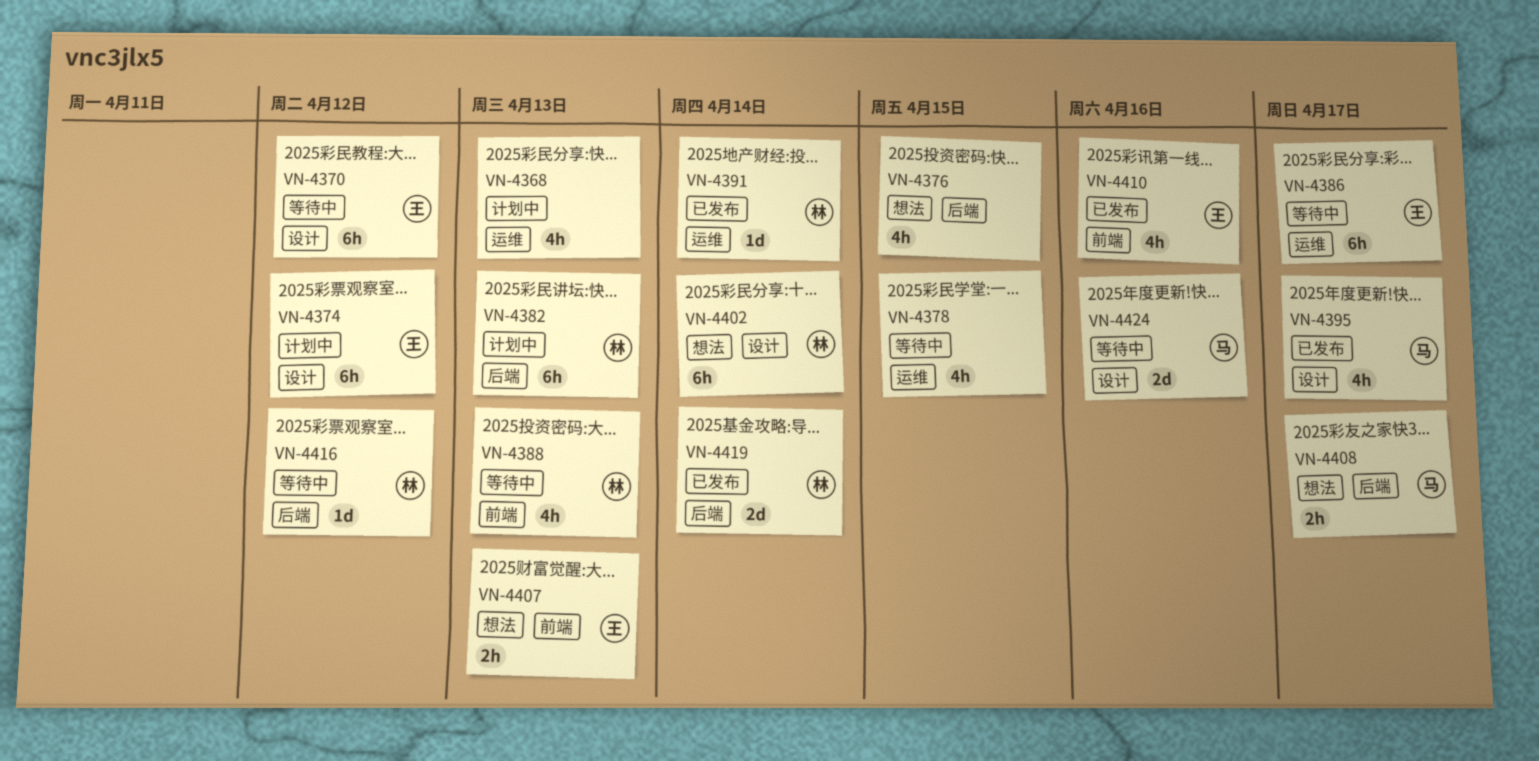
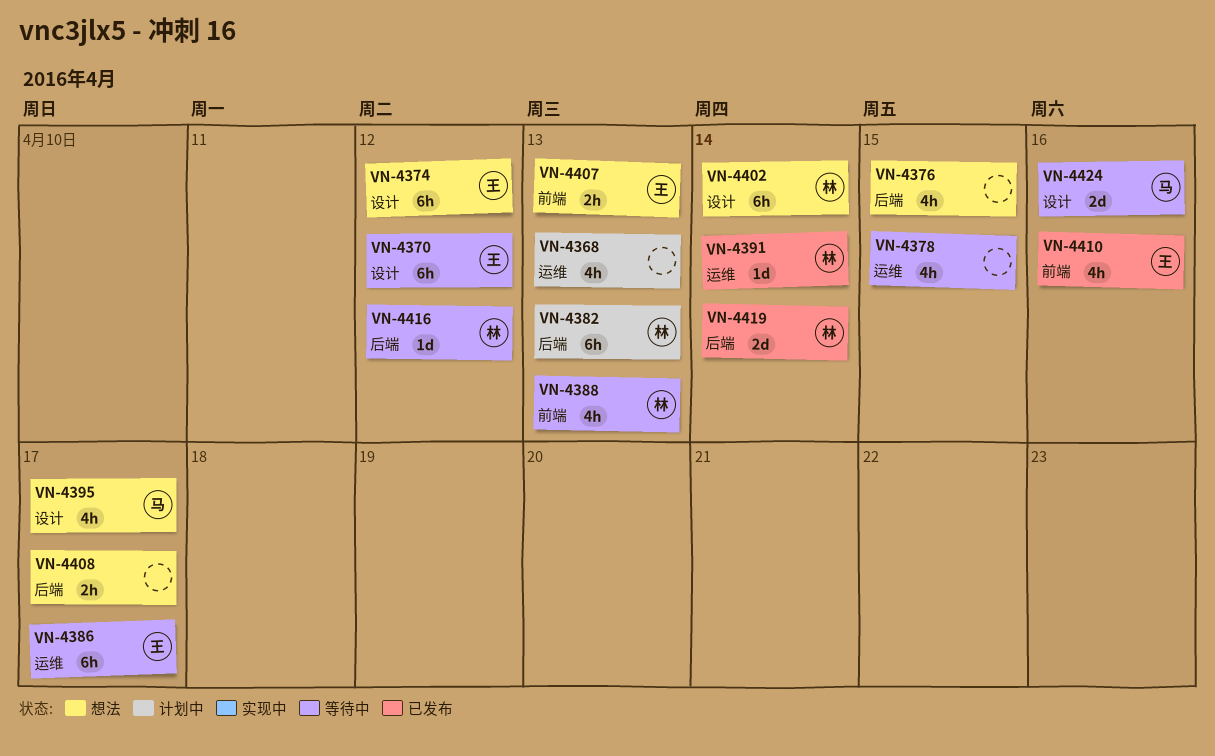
VN-4374, status: 计划中 -> 想法
VN-4395, status: 已发布 -> 想法
VN-4408, owner: 马 -> none

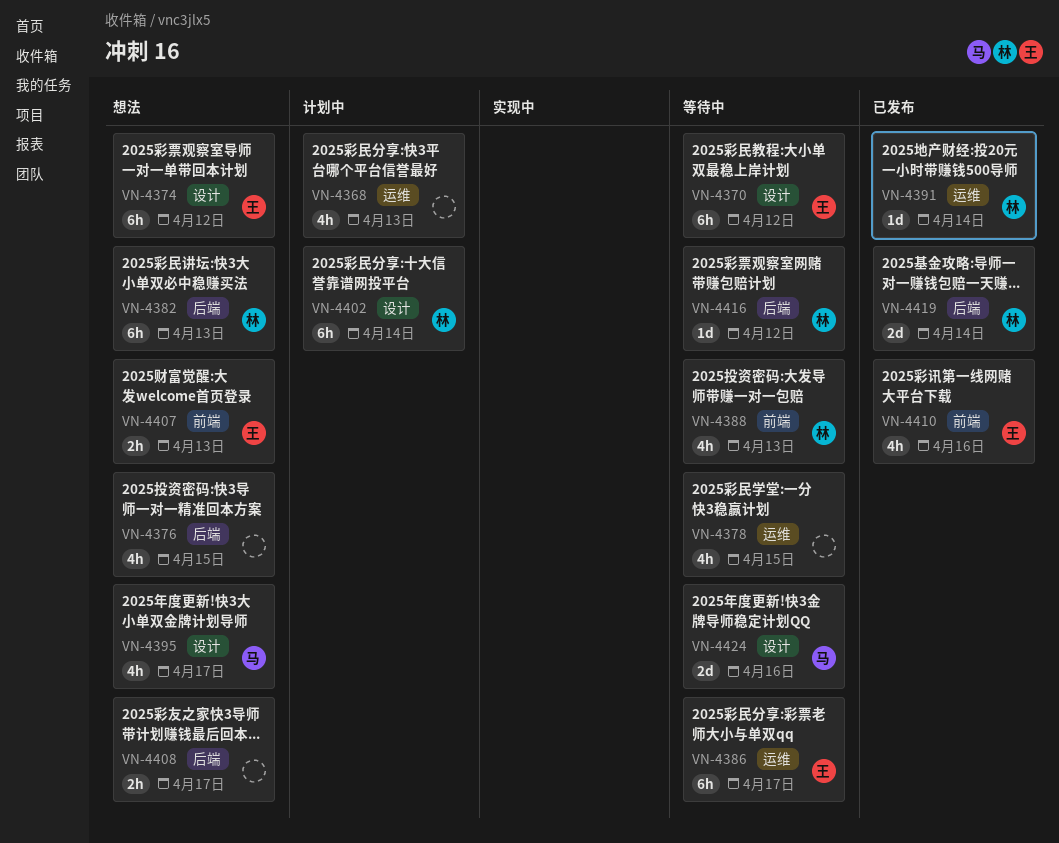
VN-4382, status: 计划中 -> 想法
VN-4402, status: 想法 -> 计划中

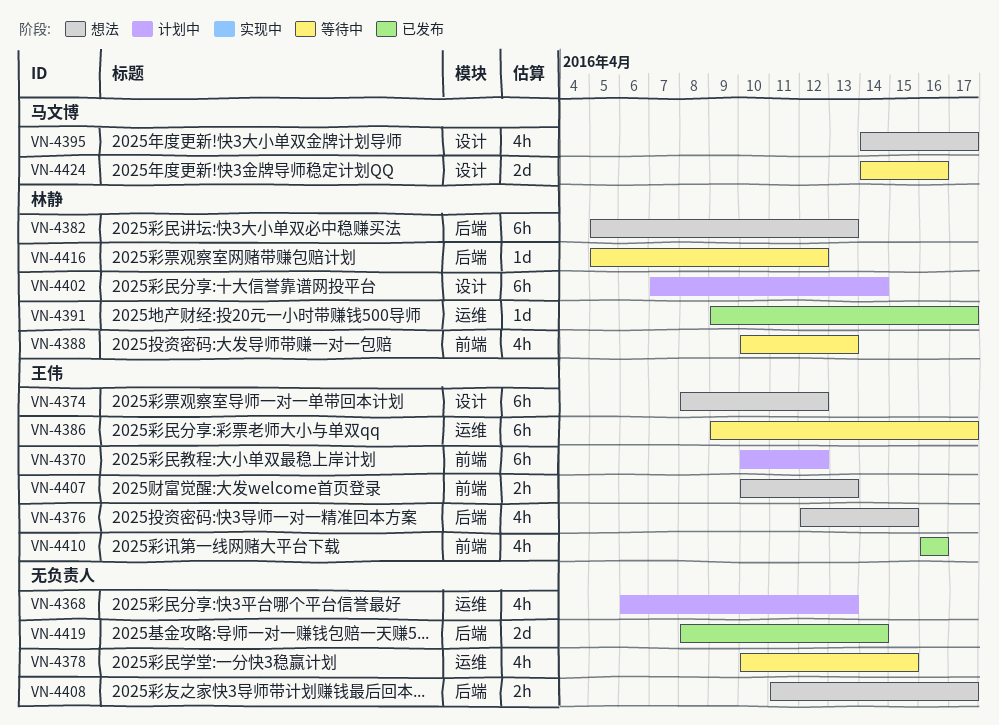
VN-4370, status: 等待中 -> 计划中
VN-4370, label: 设计 -> 前端
VN-4376, owner: none -> 王伟
VN-4391, due: Apr 14 -> Apr 17
VN-4419, owner: 林静 -> none

